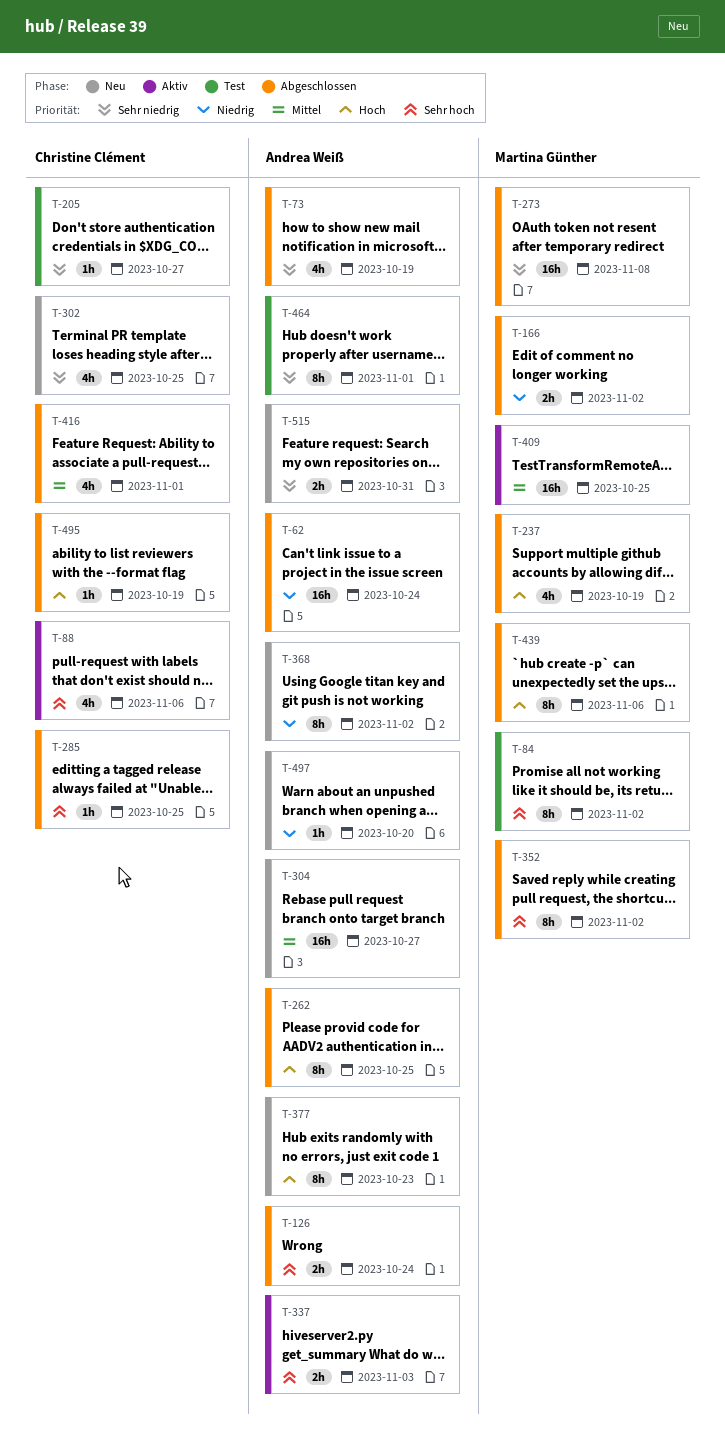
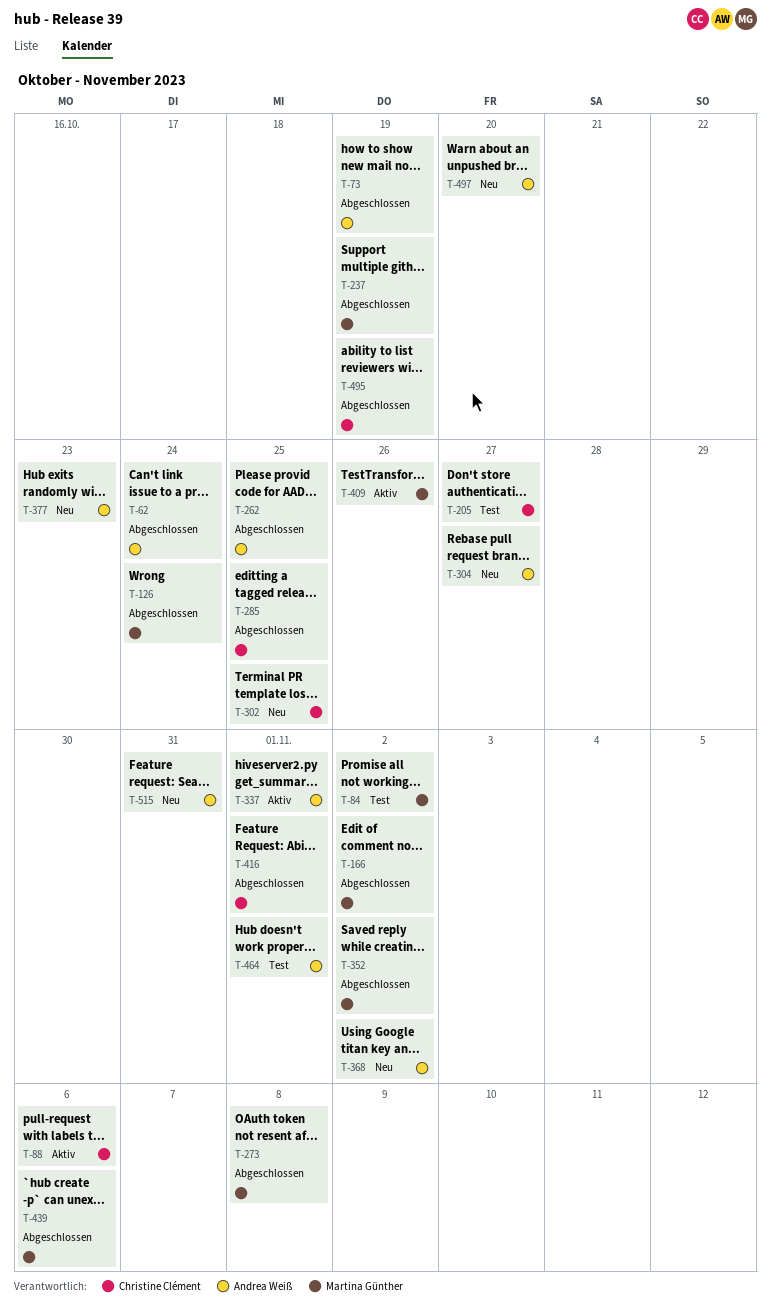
T-126, owner: Andrea Weiß -> Martina Günther
T-337, due: Nov 3 -> Nov 1
T-409, due: Oct 25 -> Oct 26

